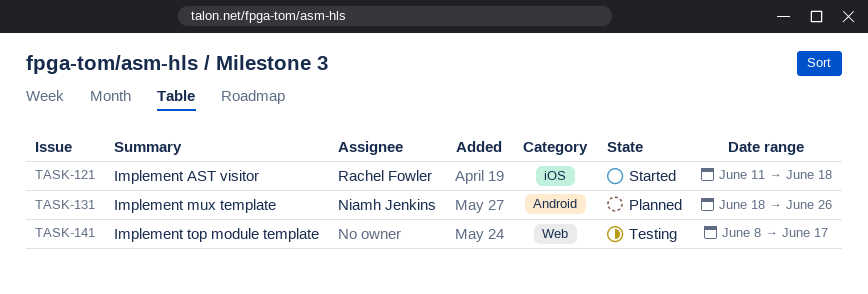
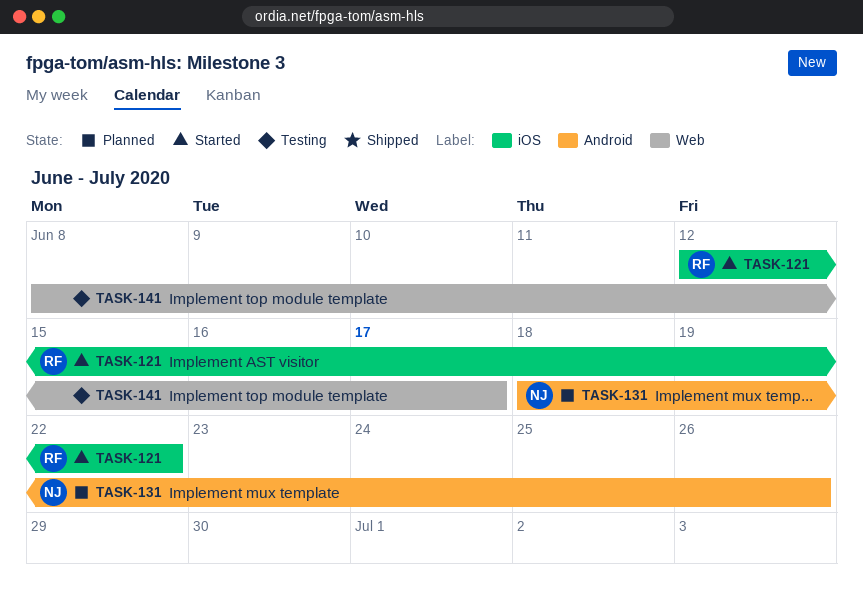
TASK-121, start: Jun 11 -> Jun 12
TASK-121, due: Jun 18 -> Jun 22

